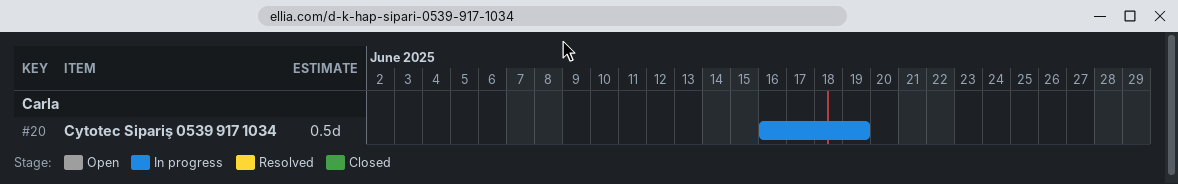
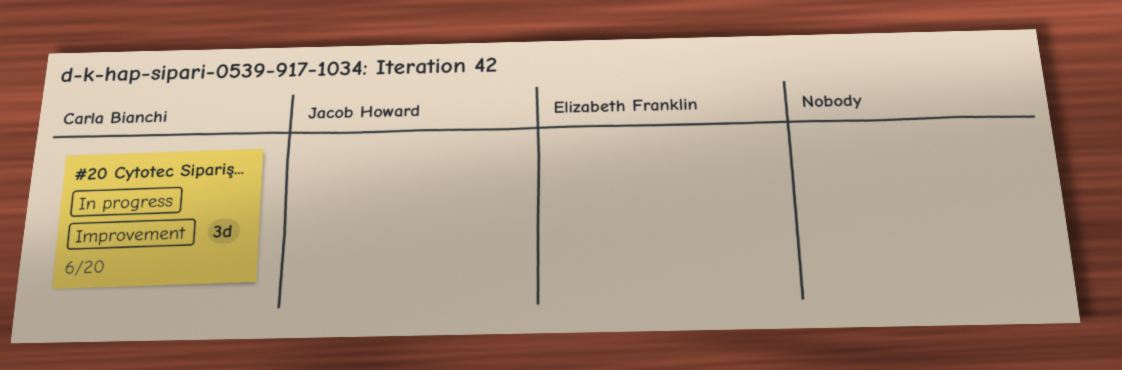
#20, estimate: 0.5d -> 3d
#20, due: Jun 19 -> Jun 20

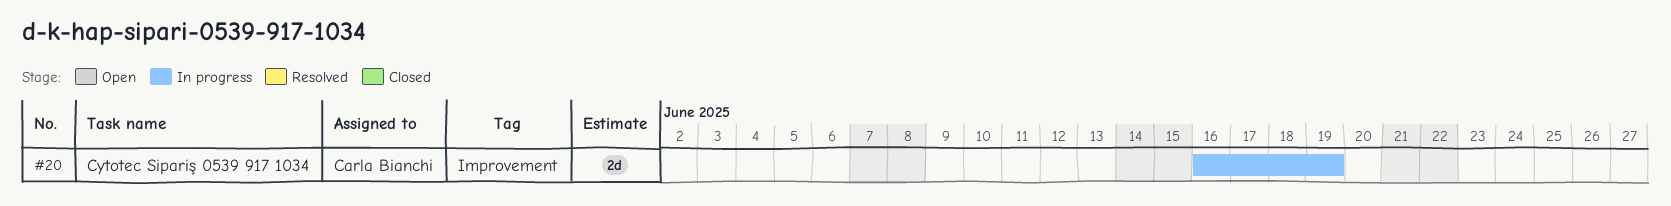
#20, estimate: 3d -> 2d
#20, due: Jun 20 -> Jun 19

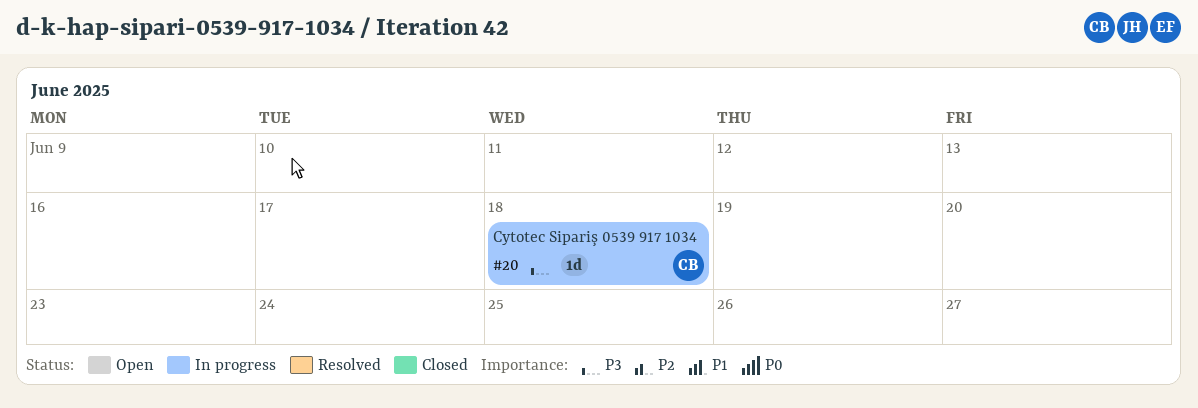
#20, estimate: 2d -> 1d
#20, due: Jun 19 -> Jun 18

